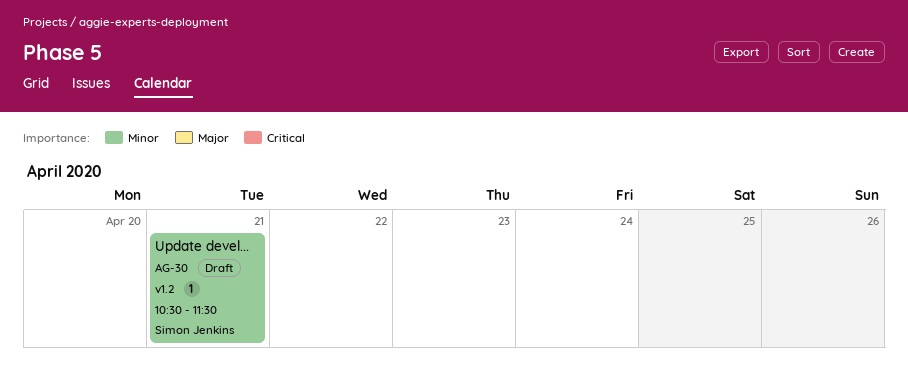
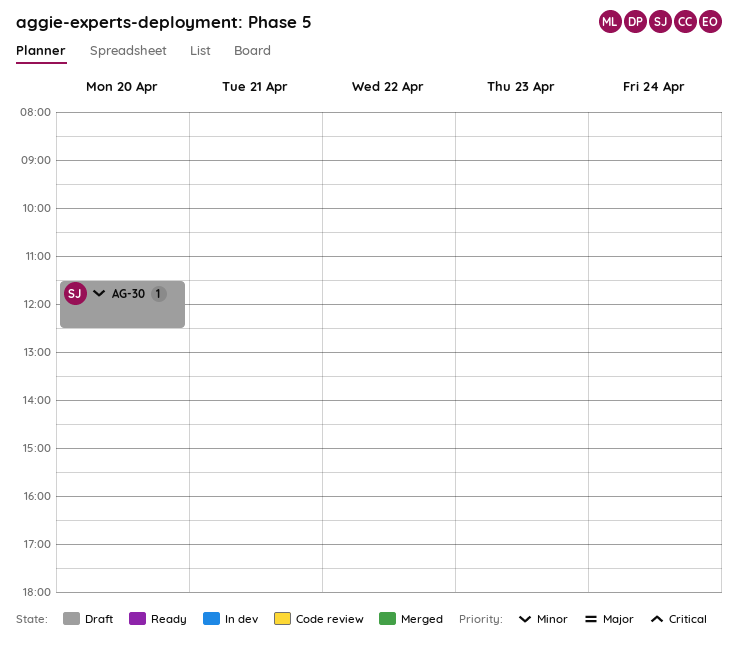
AG-30, day: Apr 21 -> Apr 20
AG-30, begins: 10:30 -> 11:30
AG-30, ends: 11:30 -> 12:30

